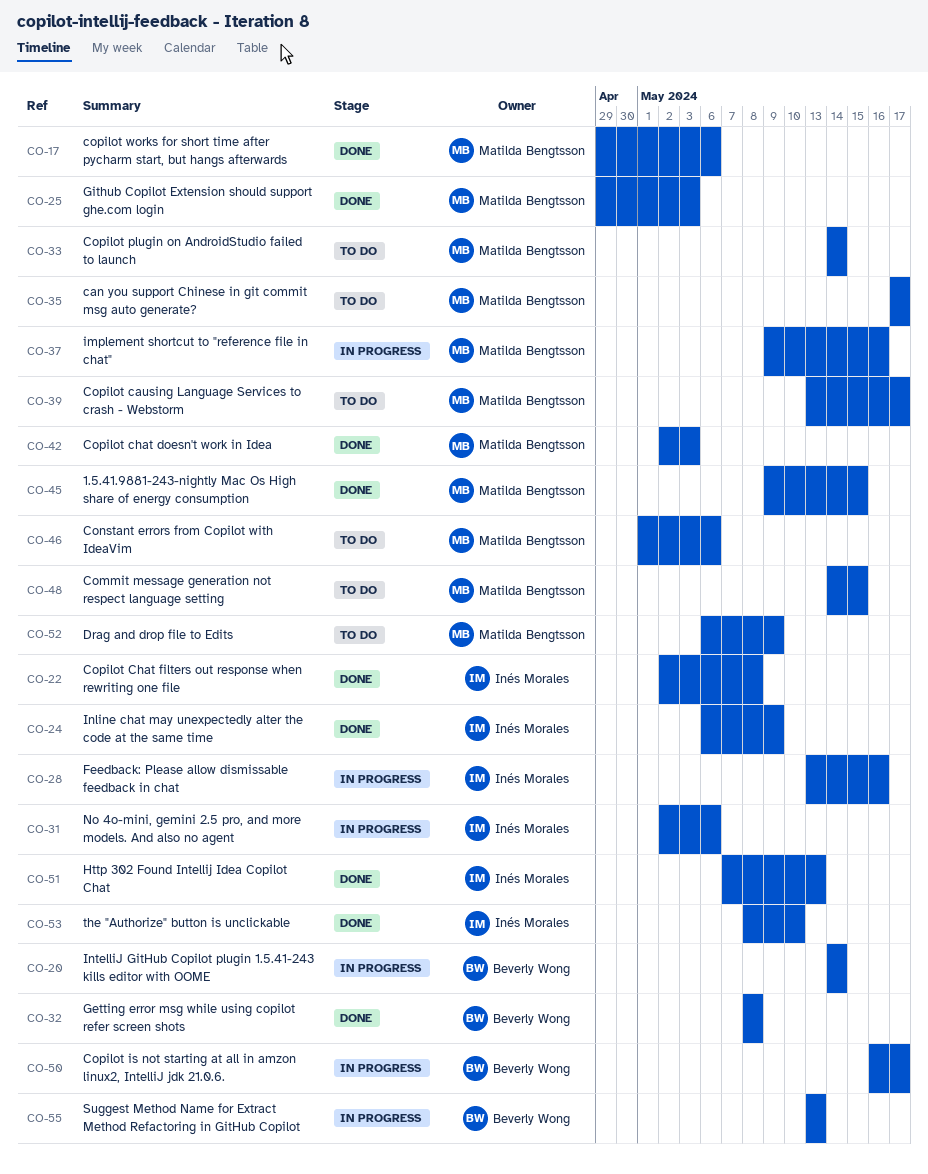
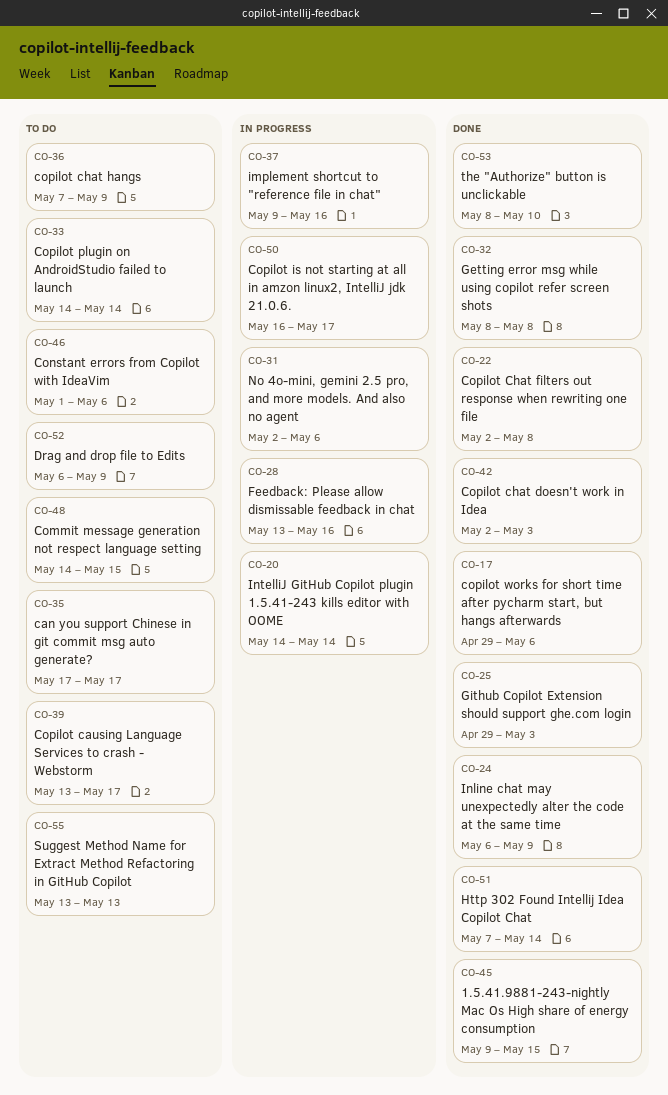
CO-36: none -> present
CO-51, due: May 13 -> May 14
CO-55, status: In progress -> To do

